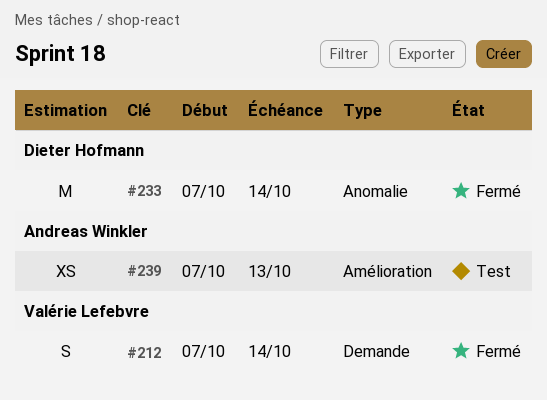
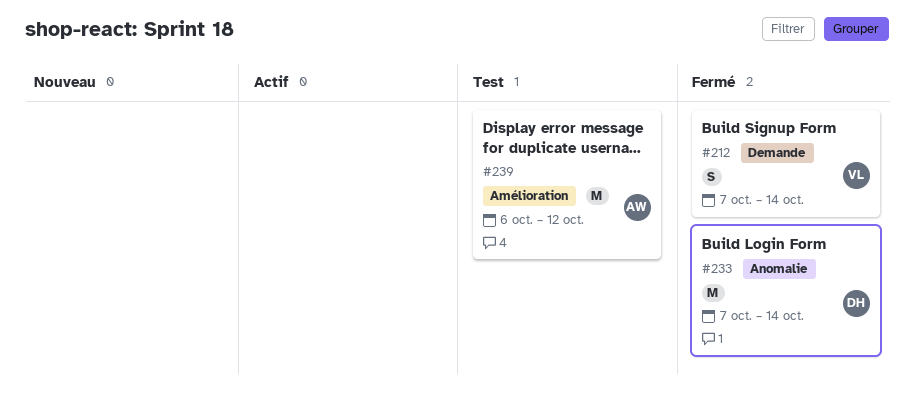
#239, estimate: XS -> M
#239, start: Oct 7 -> Oct 6
#239, due: Oct 13 -> Oct 12

